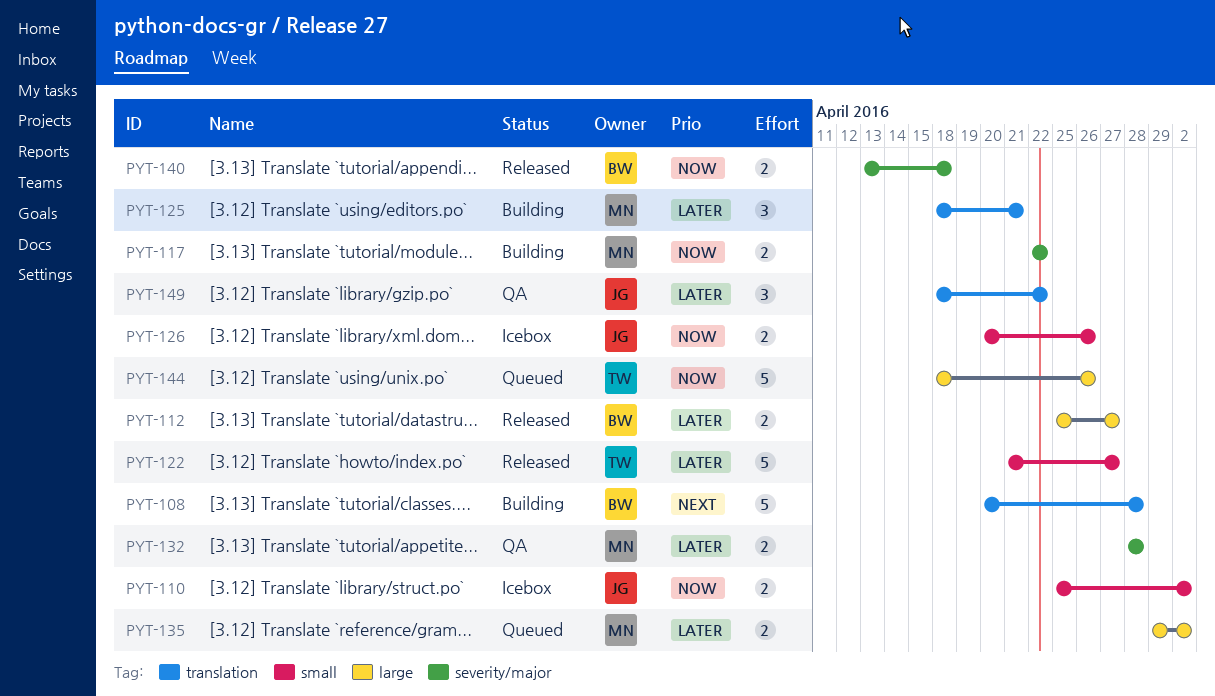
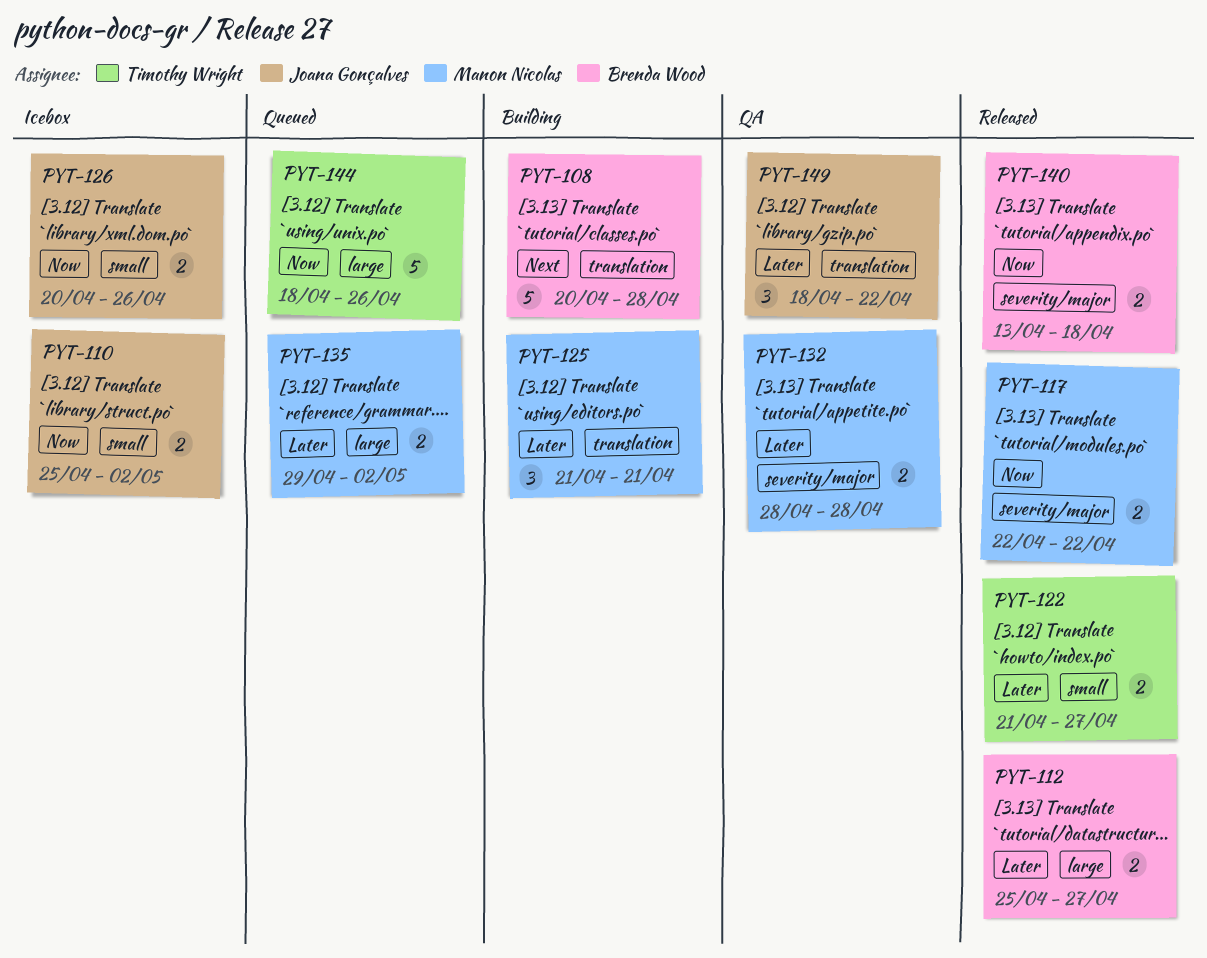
PYT-117, status: Building -> Released
PYT-122, estimate: 5 -> 2
PYT-125, start: Apr 18 -> Apr 21

